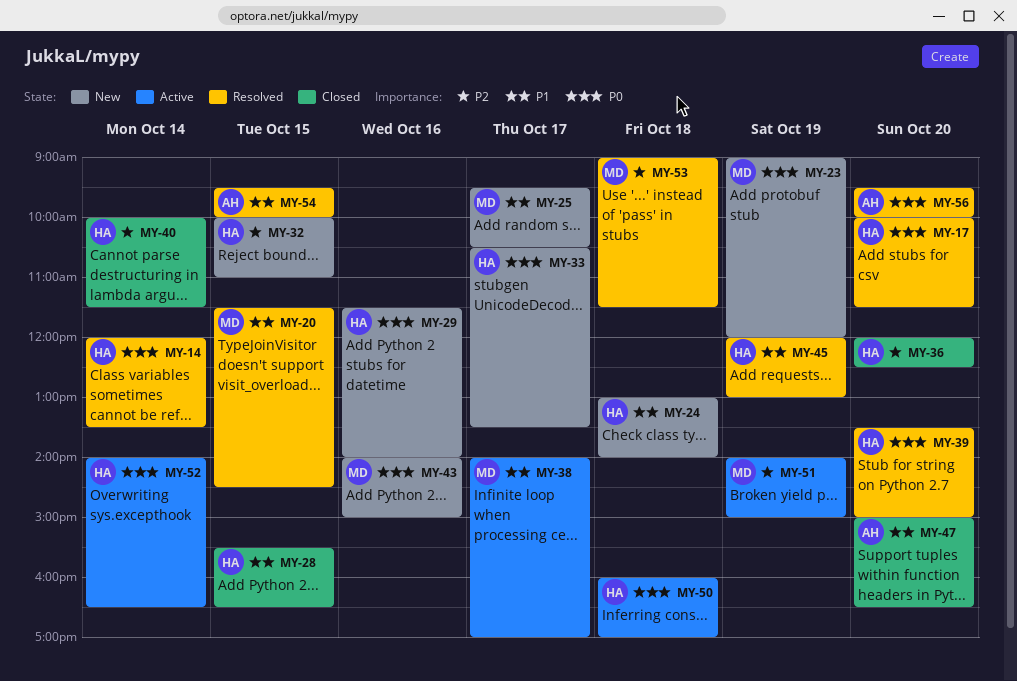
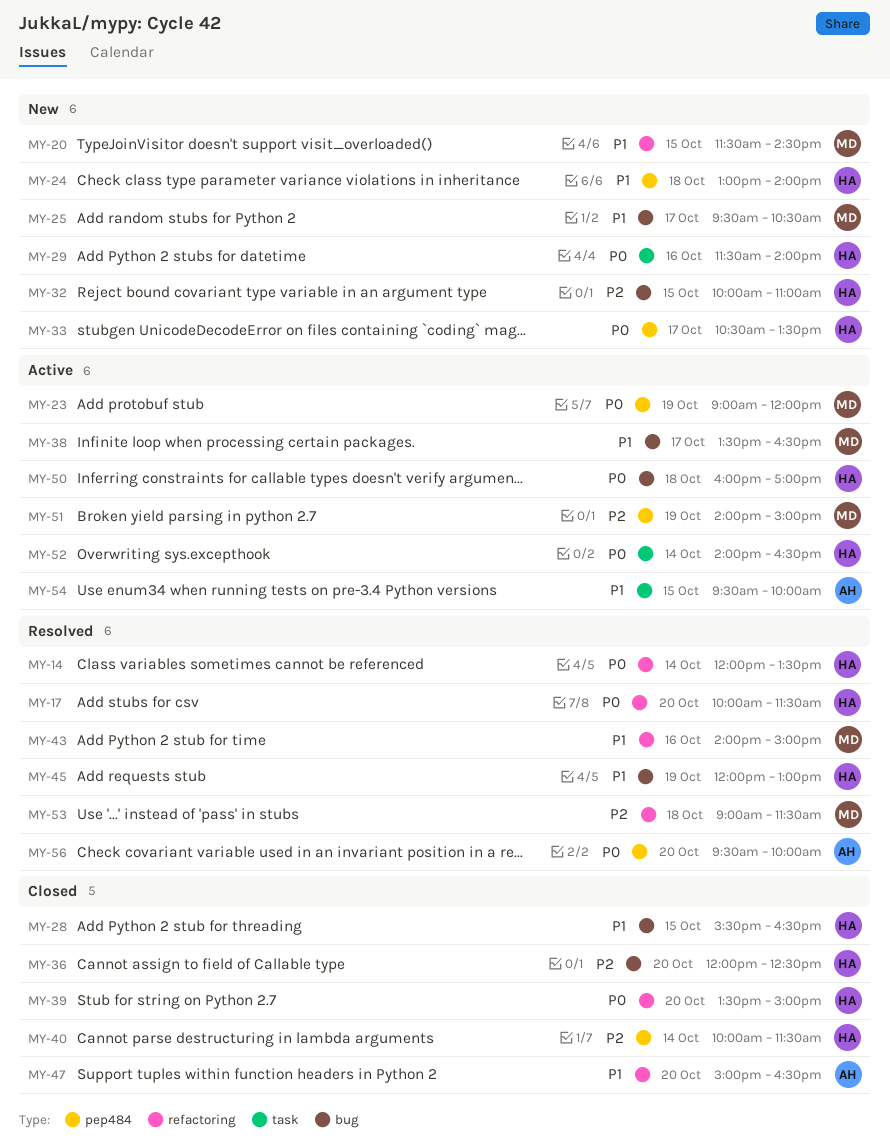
MY-20, status: Resolved -> New
MY-23, status: New -> Active
MY-38, begins: 14:00 -> 13:30
MY-38, ends: 17:00 -> 16:30
MY-39, status: Resolved -> Closed
MY-43, status: New -> Resolved
MY-43, priority: P0 -> P1
MY-54, status: Resolved -> Active

